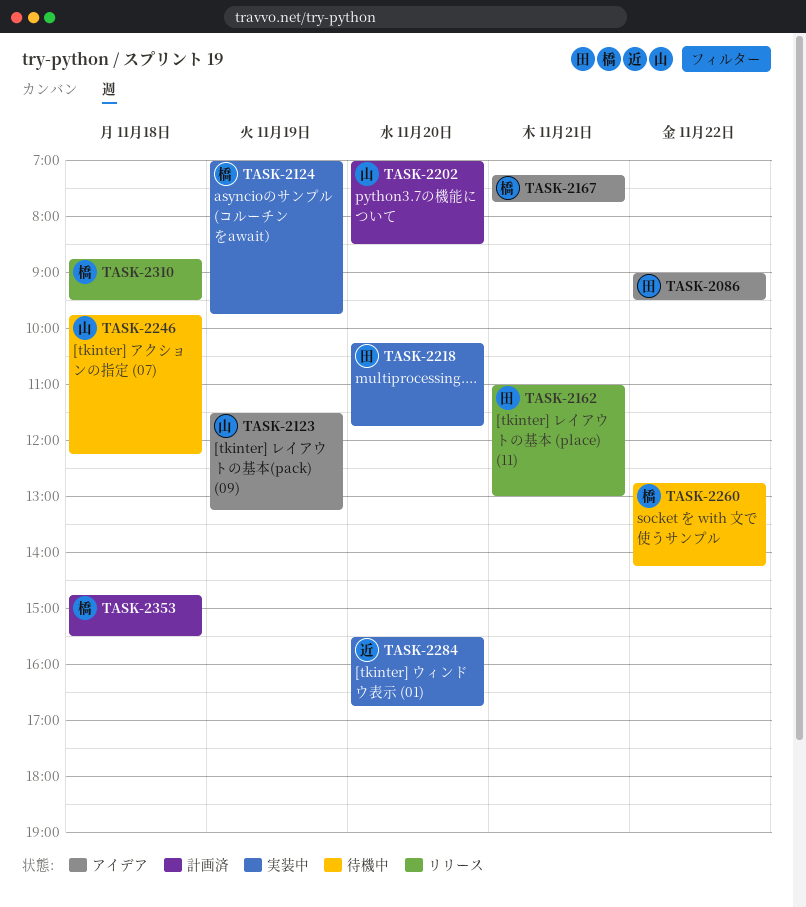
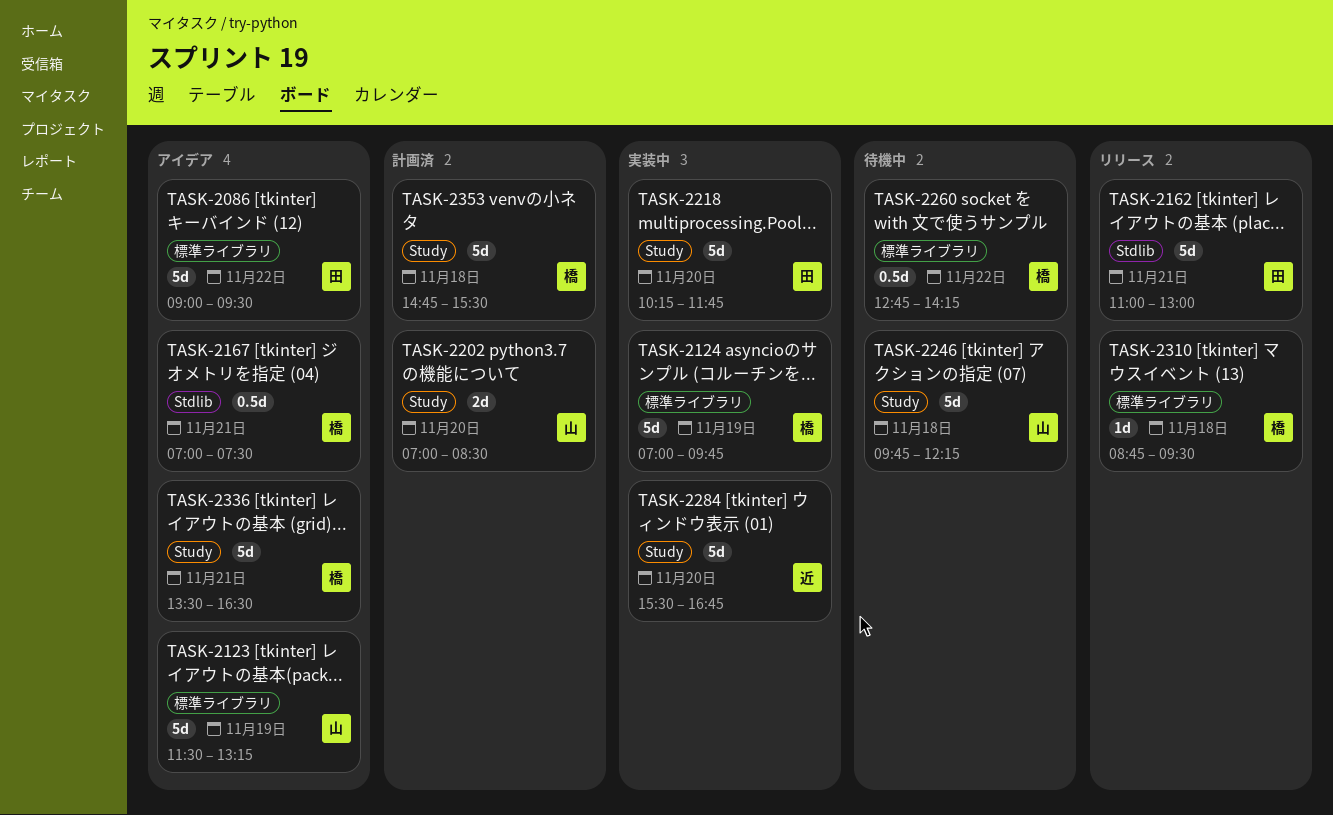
TASK-2167, begins: 07:15 -> 07:00
TASK-2167, ends: 07:45 -> 07:30
TASK-2336: none -> present

